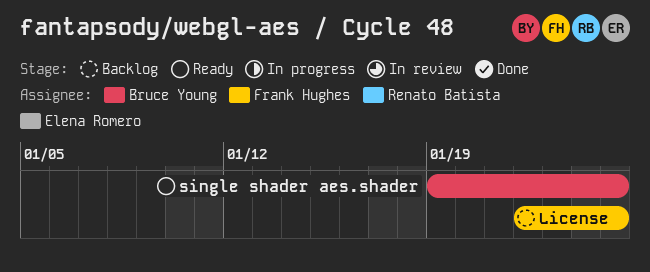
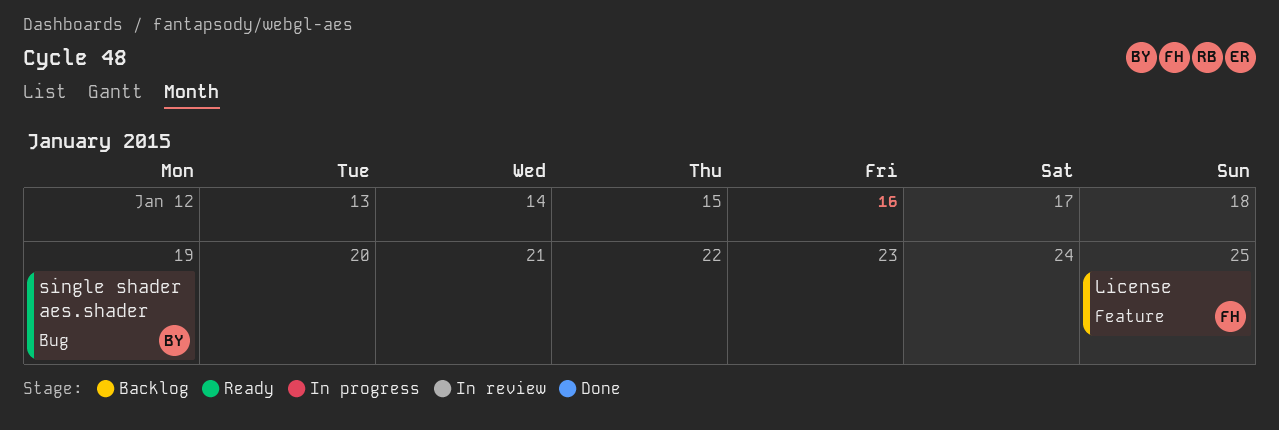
single shader aes.shader, due: Jan 25 -> Jan 19

